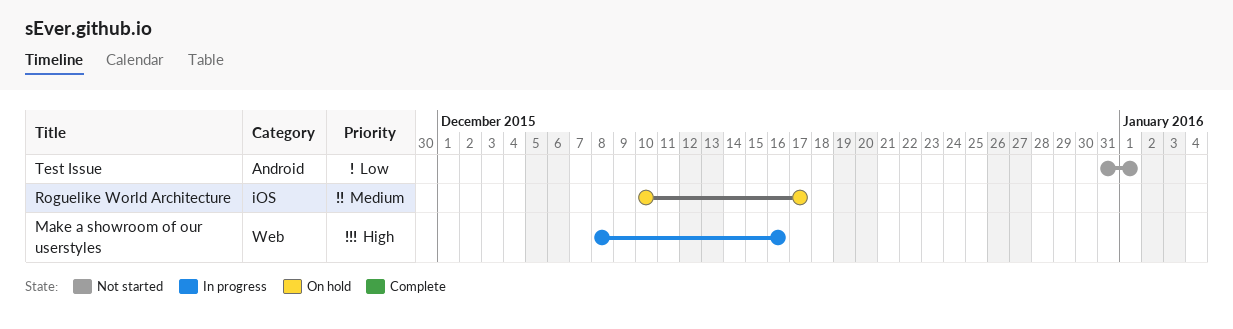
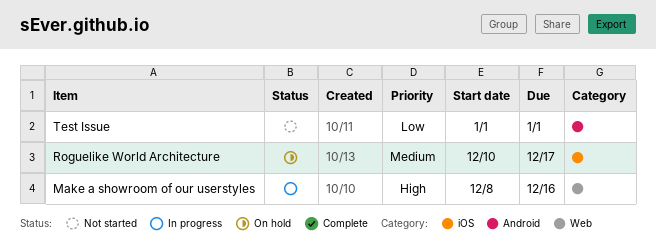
Test Issue, start: Dec 31 -> Jan 1

